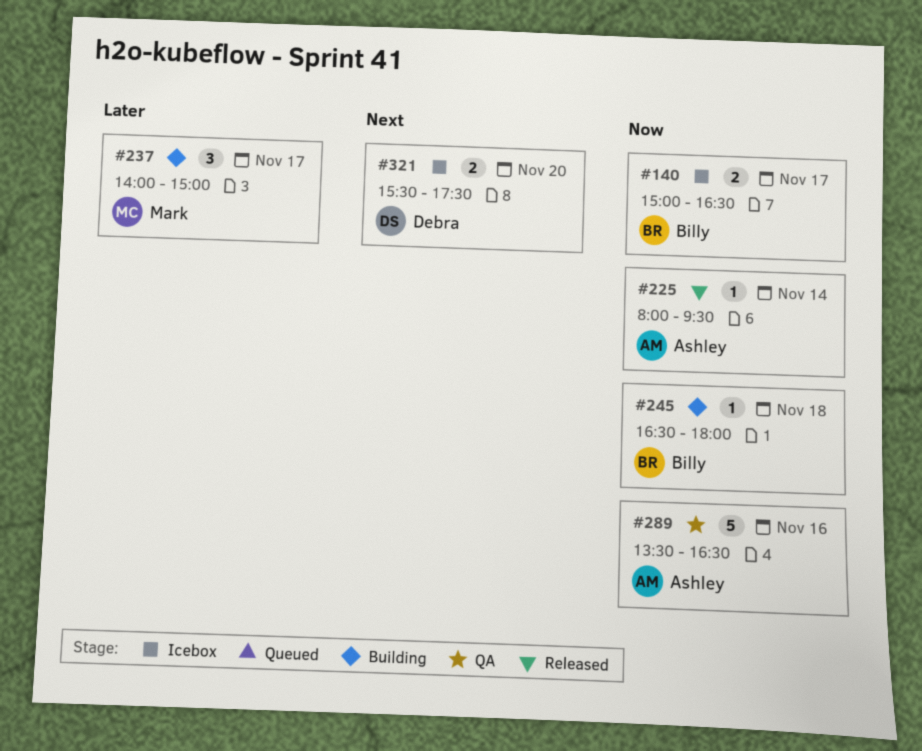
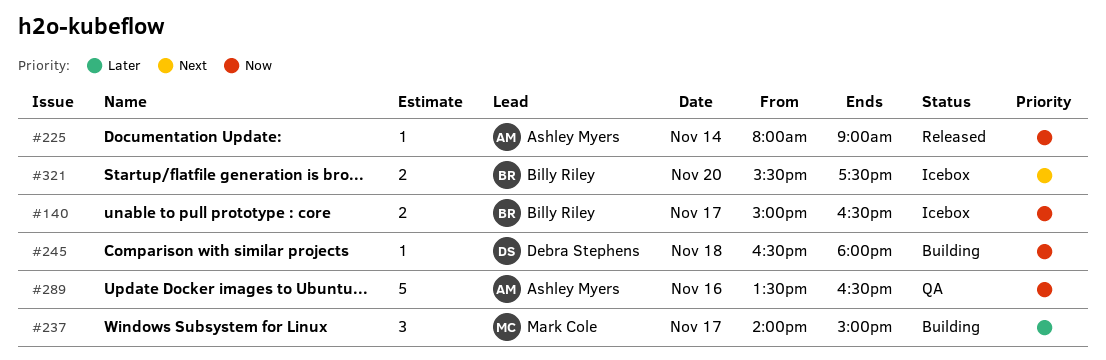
#225, ends: 09:30 -> 09:00
#245, owner: Billy Riley -> Debra Stephens
#321, owner: Debra Stephens -> Billy Riley

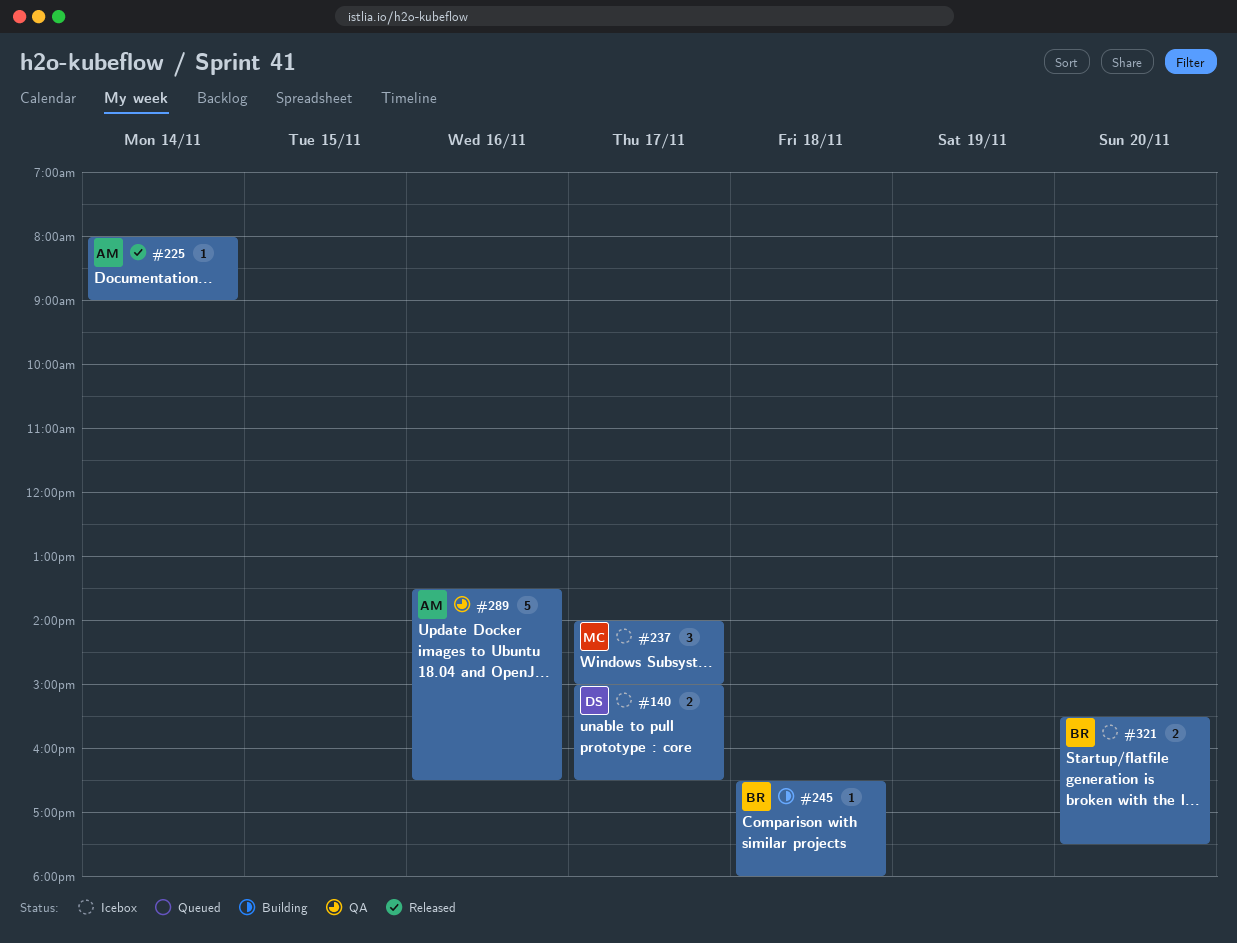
#140, owner: Billy Riley -> Debra Stephens
#237, status: Building -> Icebox
#245, owner: Debra Stephens -> Billy Riley

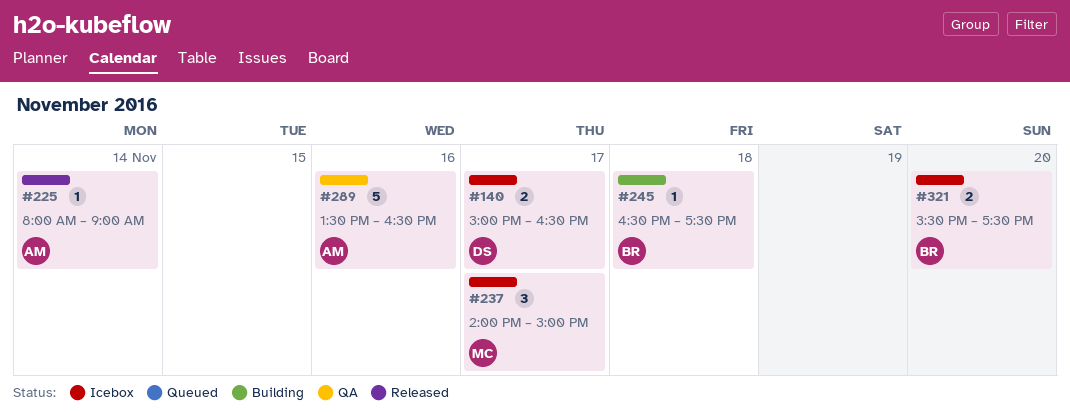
#245, ends: 18:00 -> 17:30

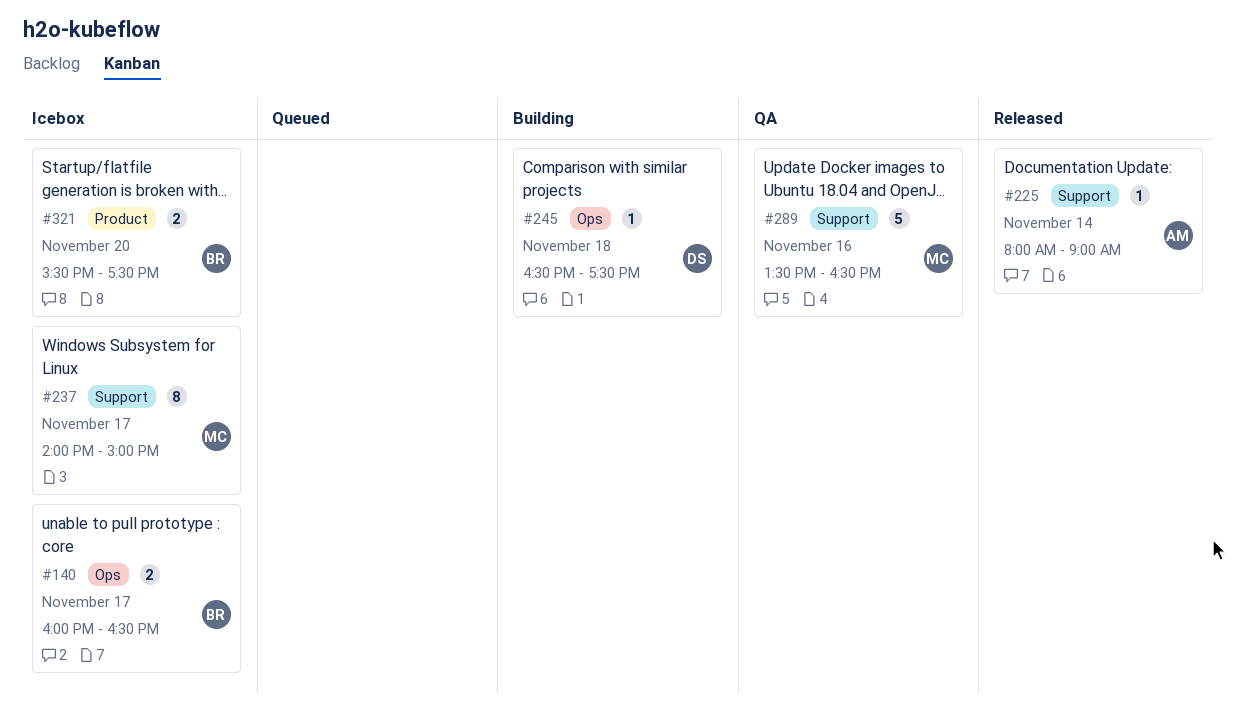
#140, owner: DS -> BR
#140, begins: 15:00 -> 16:00
#237, estimate: 3 -> 8
#245, owner: BR -> DS
#289, owner: AM -> MC

